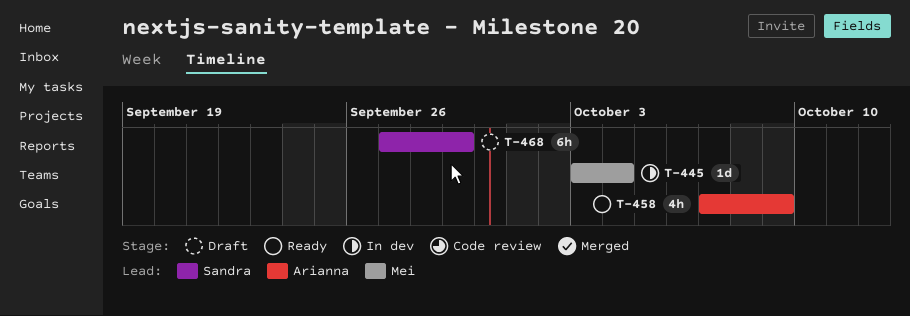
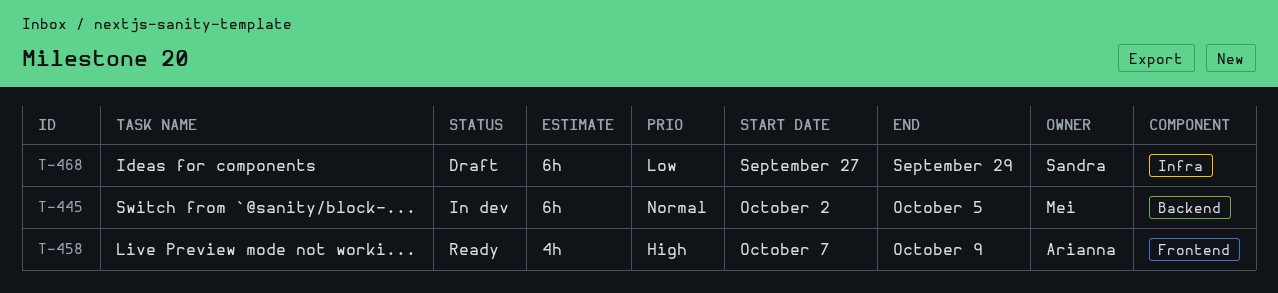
T-445, estimate: 1d -> 6h
T-445, start: Oct 3 -> Oct 2
T-445, due: Oct 4 -> Oct 5

